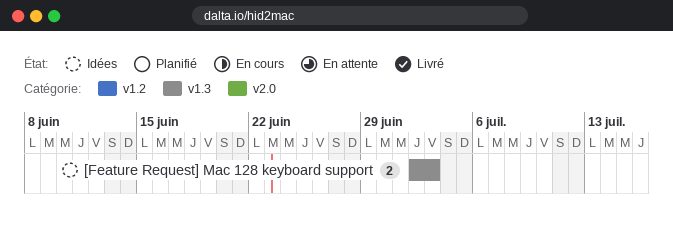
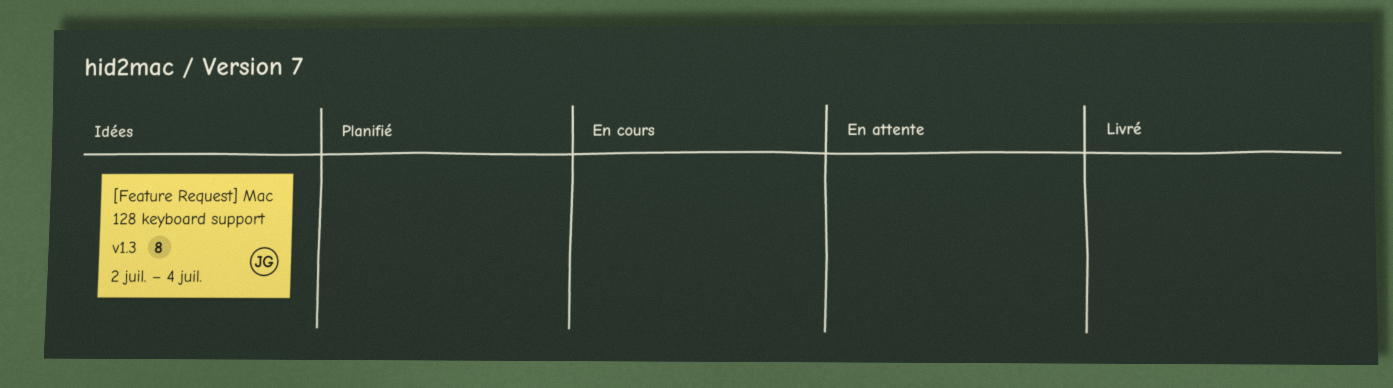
[Feature Request] Mac 128 keyboard support, estimate: 2 -> 8
[Feature Request] Mac 128 keyboard support, due: Jul 3 -> Jul 4

